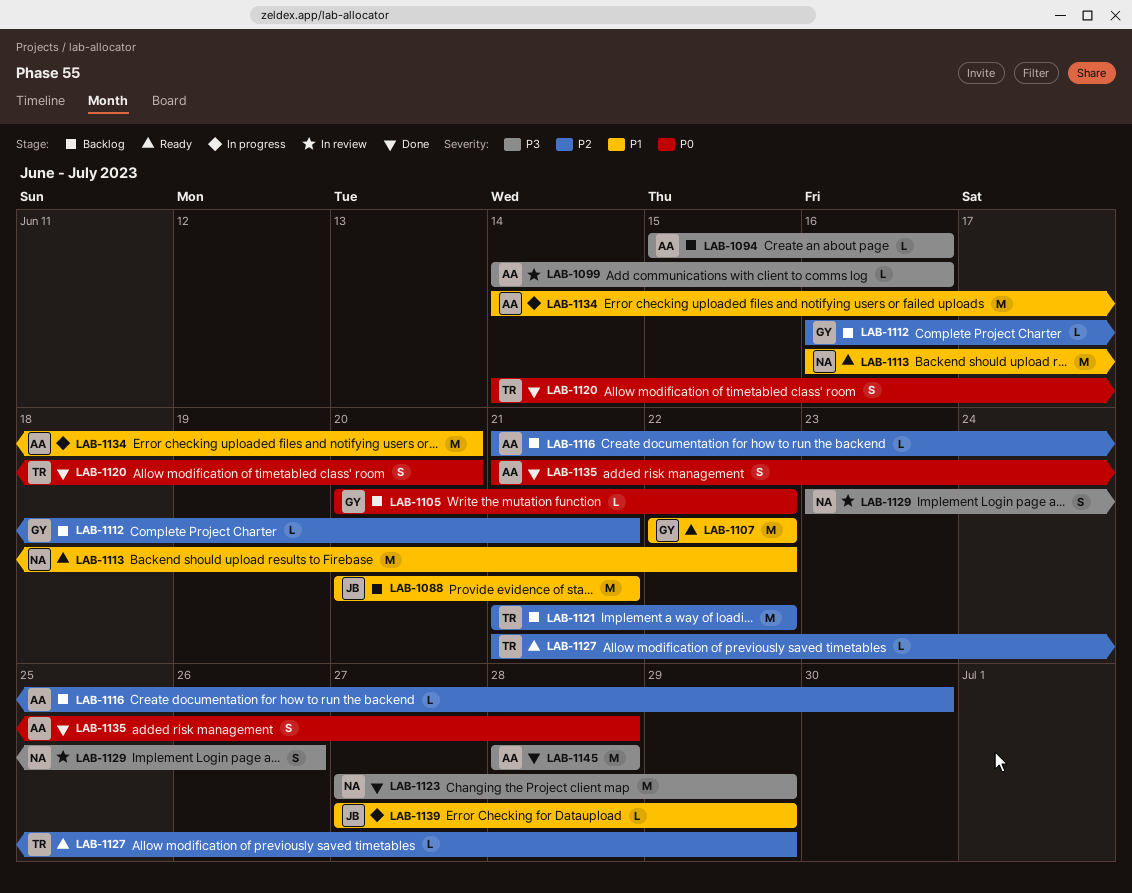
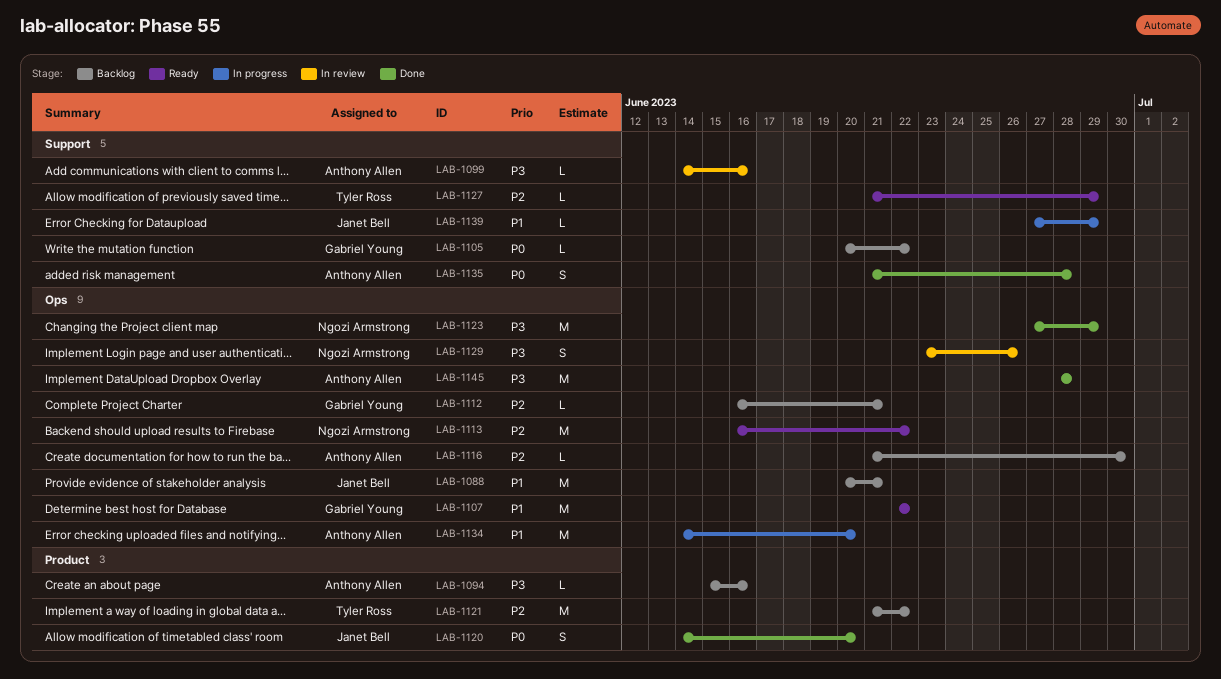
LAB-1113, priority: P1 -> P2
LAB-1120, owner: Tyler Ross -> Janet Bell

